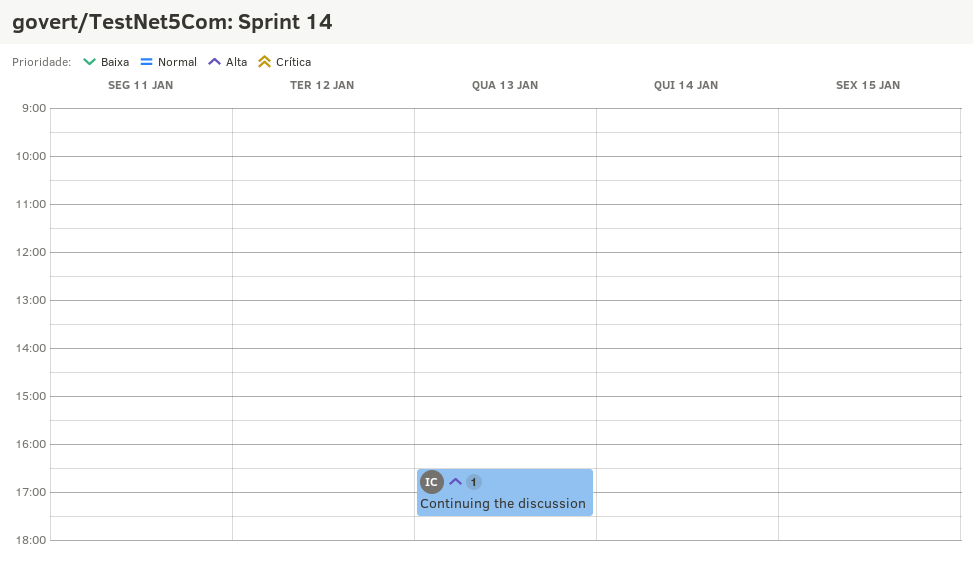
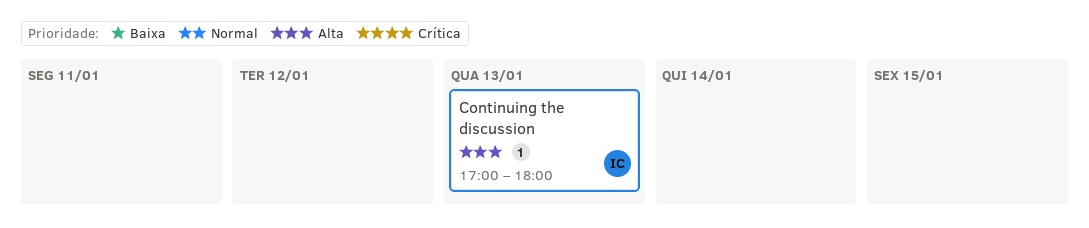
Continuing the discussion, begins: 16:30 -> 17:00
Continuing the discussion, ends: 17:30 -> 18:00

